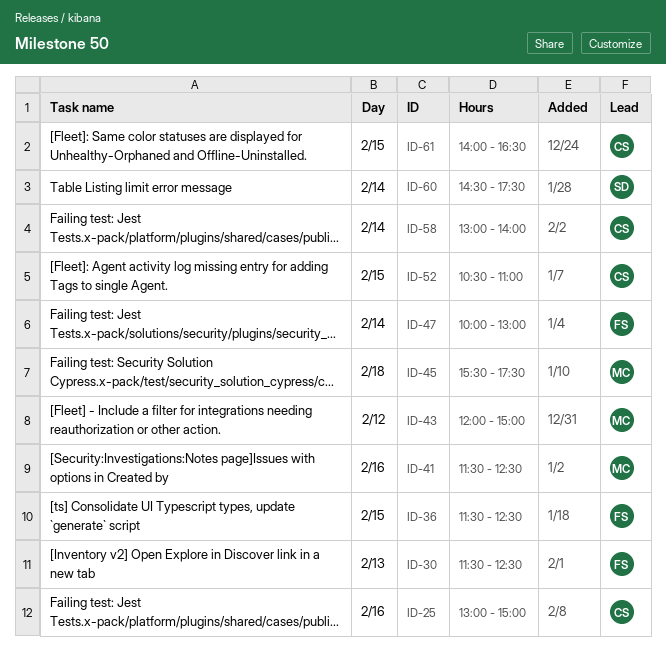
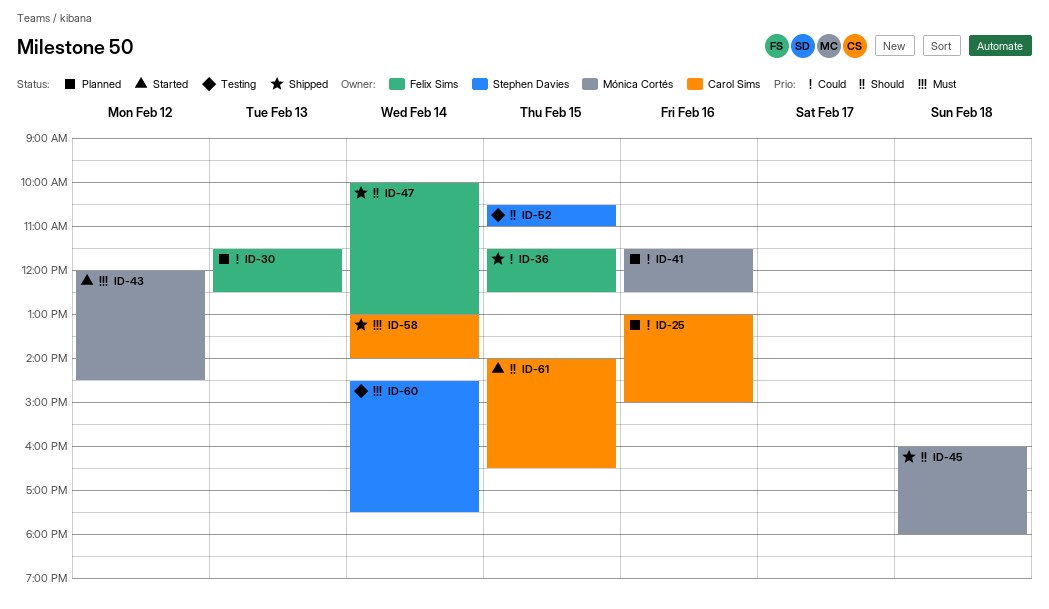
ID-43, ends: 15:00 -> 14:30
ID-45, begins: 15:30 -> 16:00
ID-45, ends: 17:30 -> 18:00
ID-52, owner: Carol Sims -> Stephen Davies

